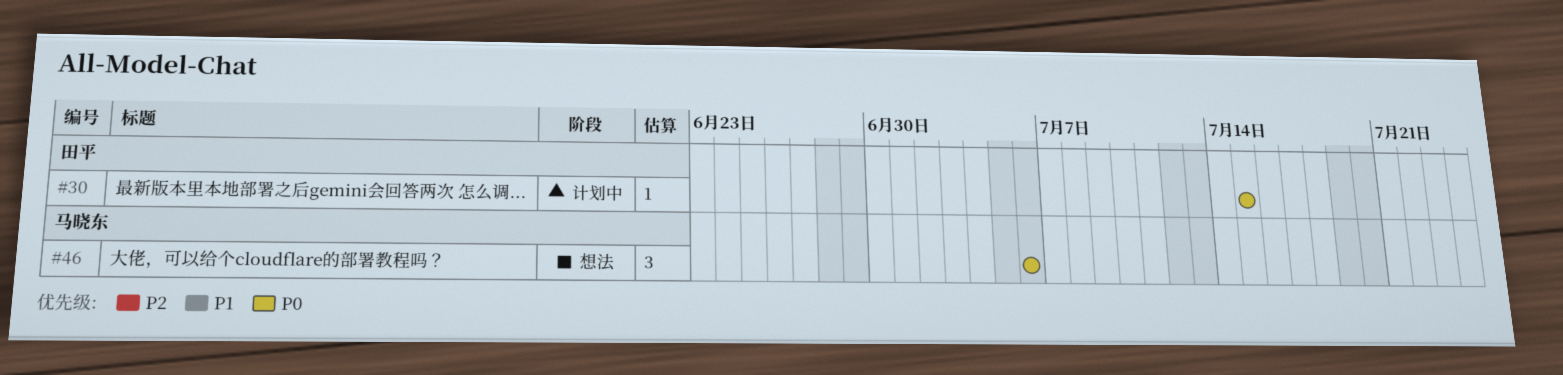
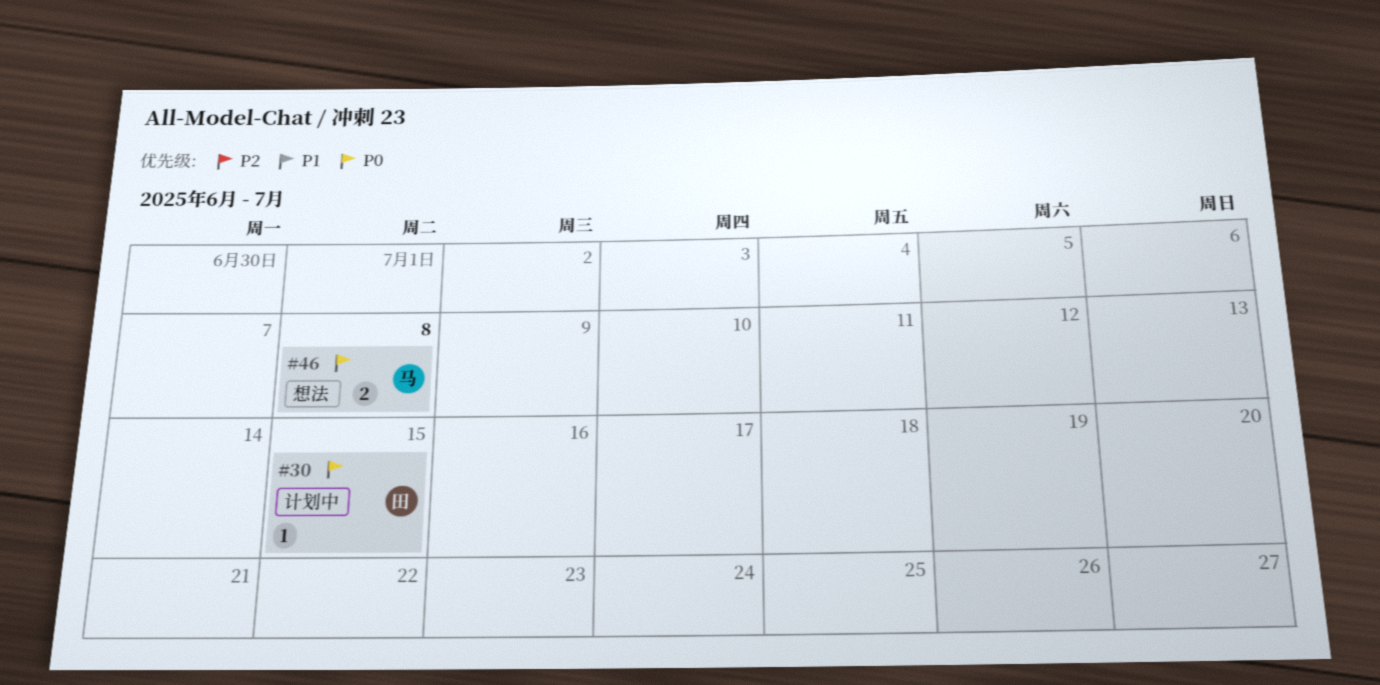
#46, estimate: 3 -> 2
#46, due: Jul 6 -> Jul 8

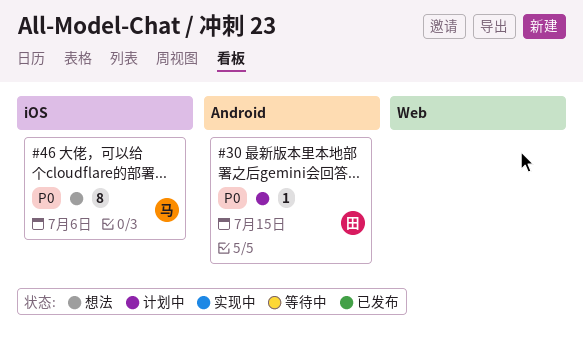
#46, estimate: 2 -> 8
#46, due: Jul 8 -> Jul 6

